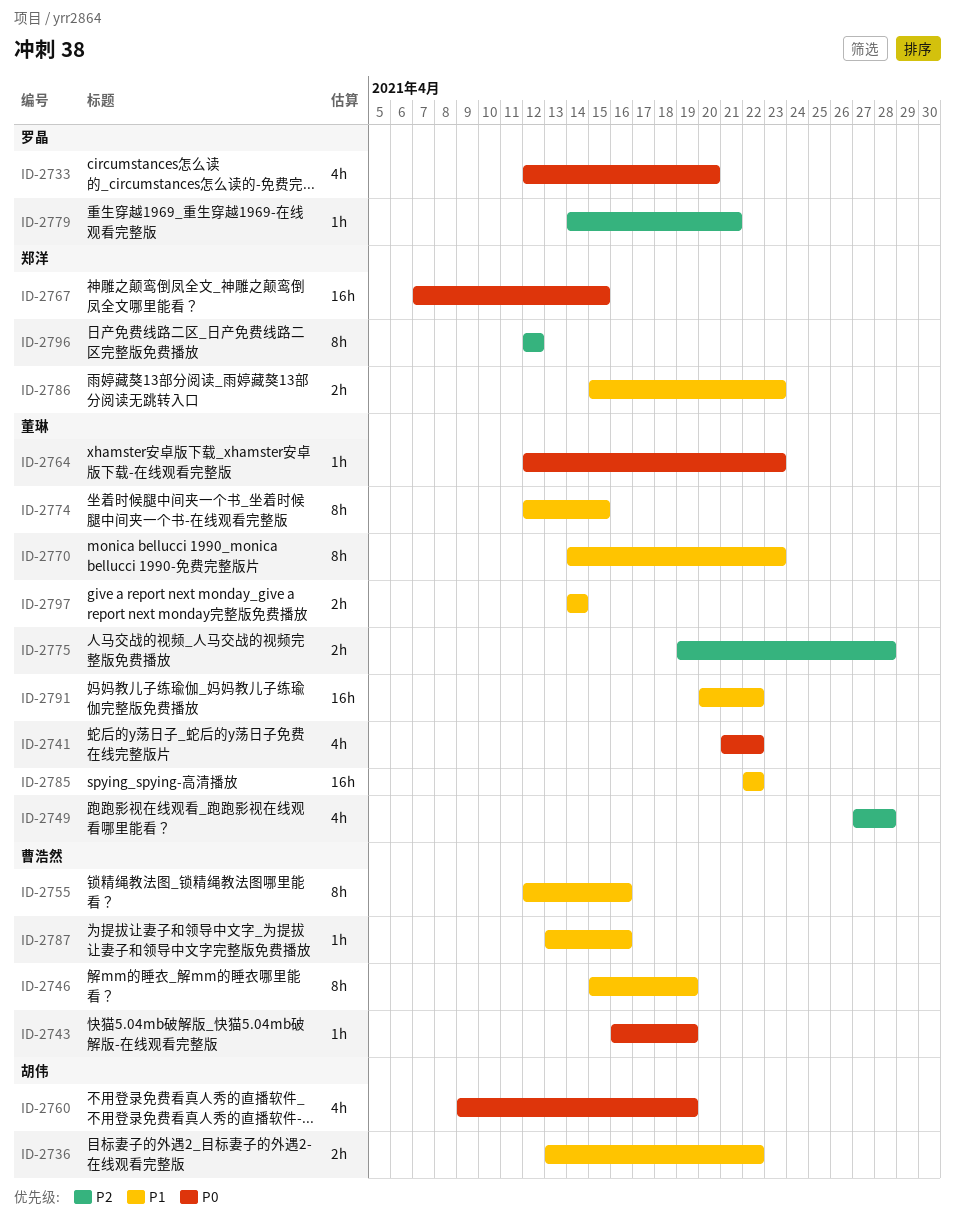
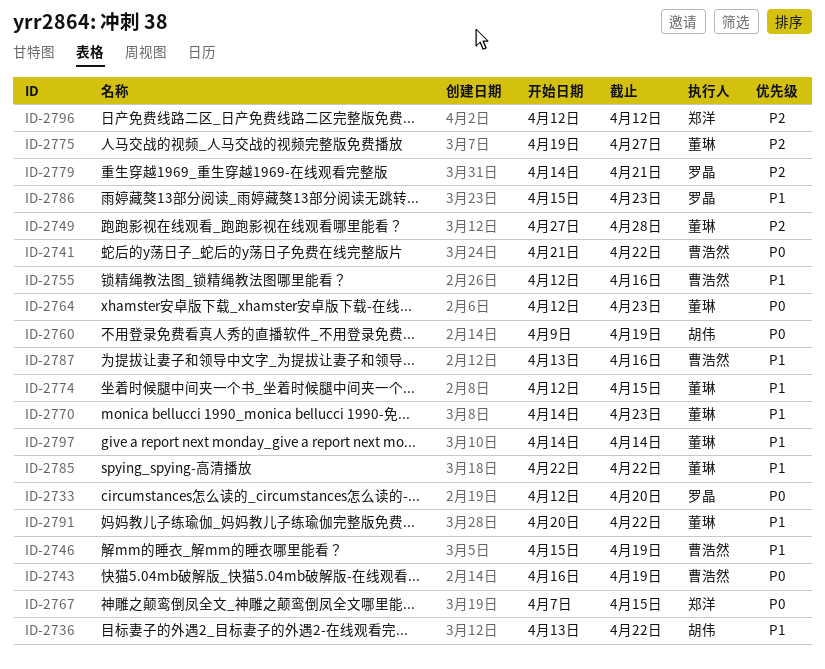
ID-2741, owner: 董琳 -> 曹浩然
ID-2775, due: Apr 28 -> Apr 27
ID-2786, owner: 郑洋 -> 罗晶

